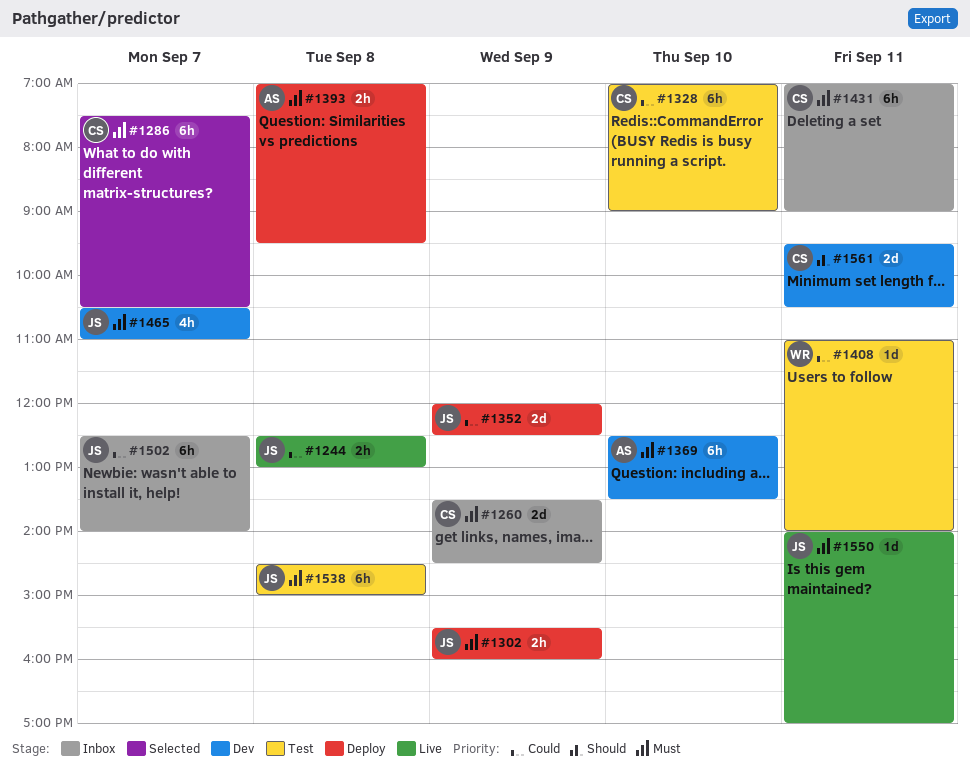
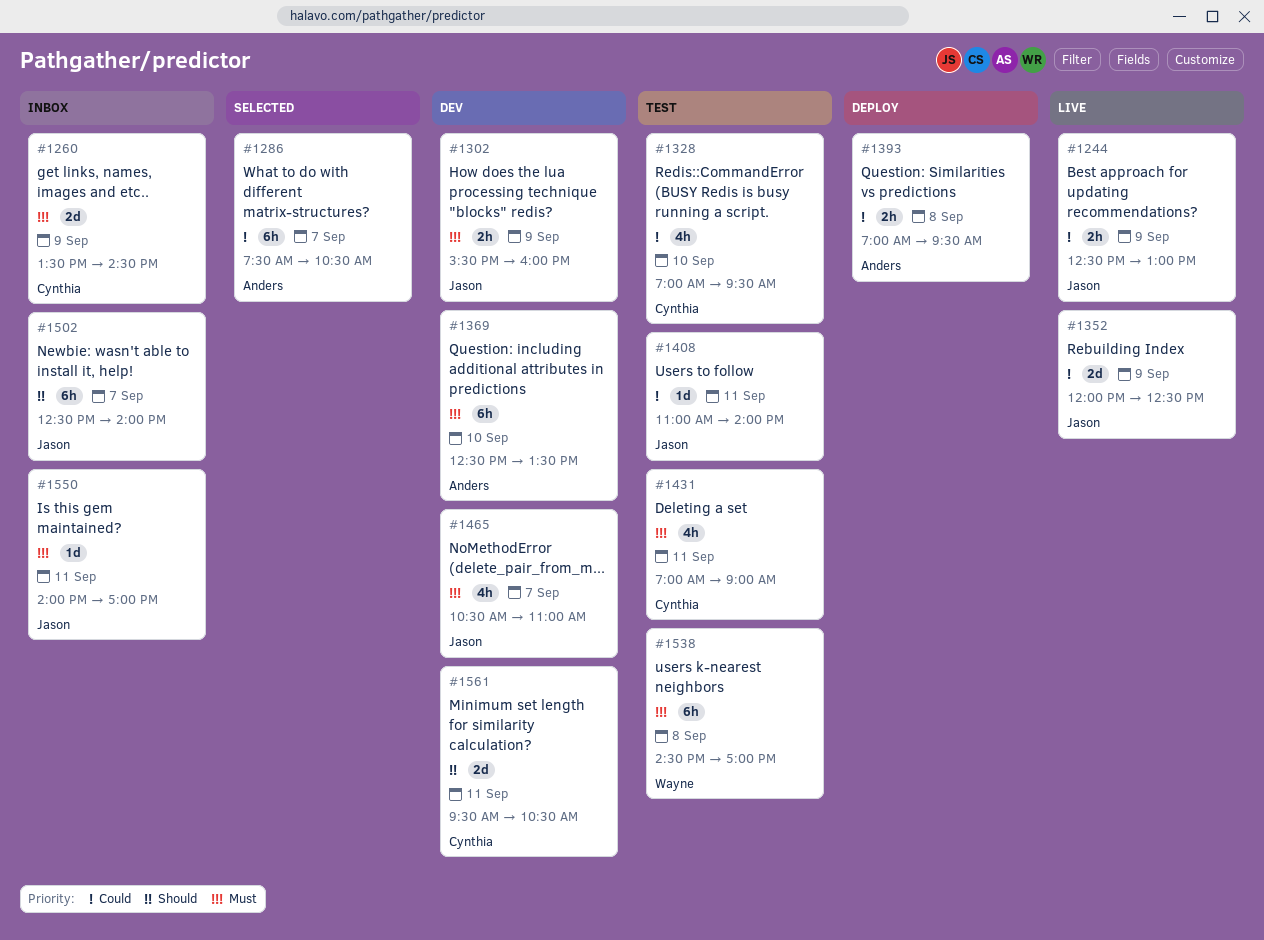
#1244, day: Sep 8 -> Sep 9
#1286, owner: Cynthia -> Anders
#1286, priority: Must -> Could
#1302, status: Deploy -> Dev
#1328, estimate: 6h -> 4h
#1328, ends: 09:00 -> 09:30
#1352, status: Deploy -> Live
#1393, priority: Must -> Could
#1408, owner: Wayne -> Jason
#1431, status: Inbox -> Test
#1431, estimate: 6h -> 4h
#1502, priority: Could -> Should
#1538, owner: Jason -> Wayne
#1538, ends: 15:00 -> 17:00
#1550, status: Live -> Inbox

